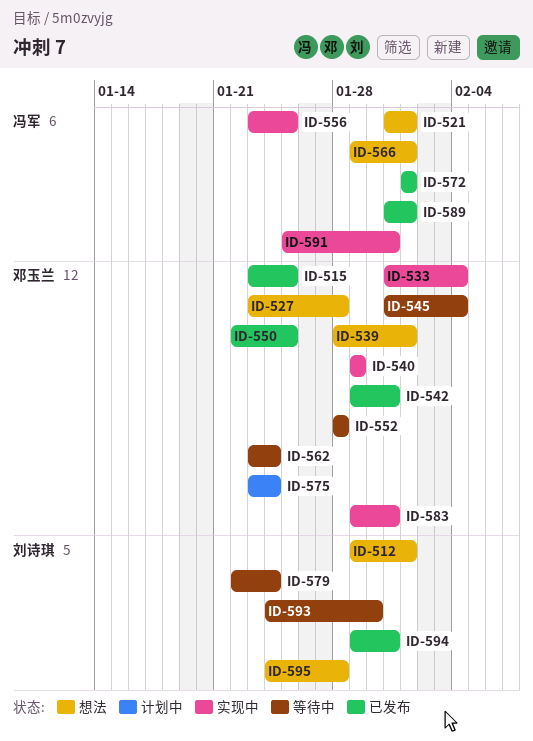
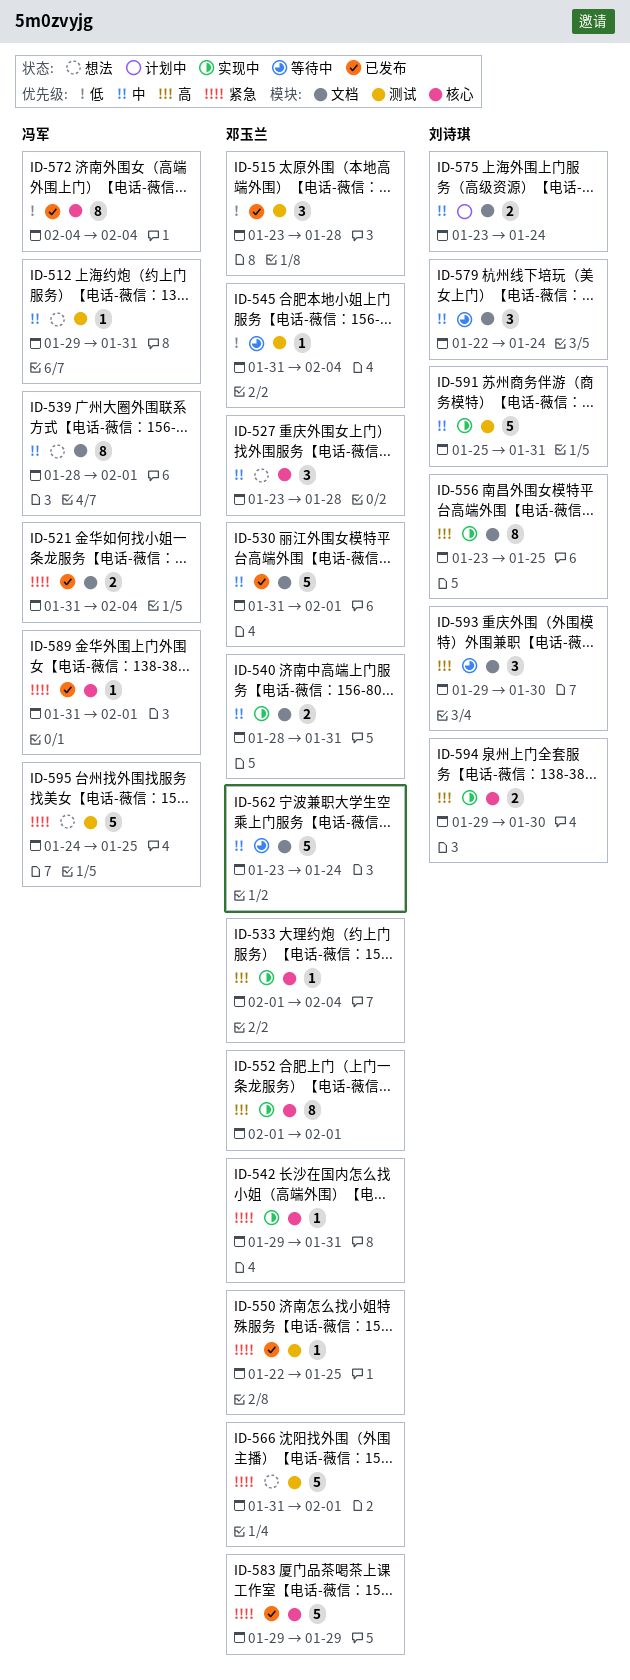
ID-512, owner: 刘诗琪 -> 冯军
ID-512, due: Feb 1 -> Jan 31
ID-515, due: Jan 25 -> Jan 28
ID-521, status: 想法 -> 已发布
ID-521, due: Feb 1 -> Feb 4
ID-530: none -> present
ID-533, start: Jan 31 -> Feb 1
ID-539, owner: 邓玉兰 -> 冯军
ID-540, start: Jan 29 -> Jan 28
ID-540, due: Jan 29 -> Jan 31
ID-542, status: 已发布 -> 实现中
ID-552, status: 等待中 -> 实现中
ID-552, start: Jan 28 -> Feb 1
ID-552, due: Jan 28 -> Feb 1
ID-556, owner: 冯军 -> 刘诗琪
ID-566, owner: 冯军 -> 邓玉兰
ID-566, start: Jan 29 -> Jan 31
ID-572, start: Feb 1 -> Feb 4
ID-572, due: Feb 1 -> Feb 4
ID-575, owner: 邓玉兰 -> 刘诗琪
ID-583, status: 实现中 -> 已发布
ID-583, due: Jan 31 -> Jan 29
ID-591, owner: 冯军 -> 刘诗琪
ID-593, start: Jan 24 -> Jan 29
ID-594, status: 已发布 -> 实现中
ID-594, due: Jan 31 -> Jan 30
ID-595, owner: 刘诗琪 -> 冯军
ID-595, due: Jan 28 -> Jan 25

